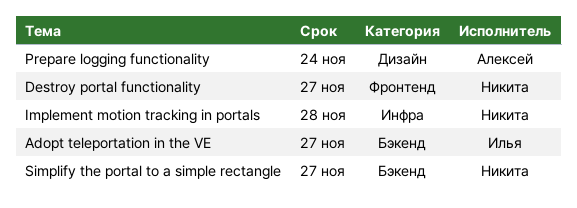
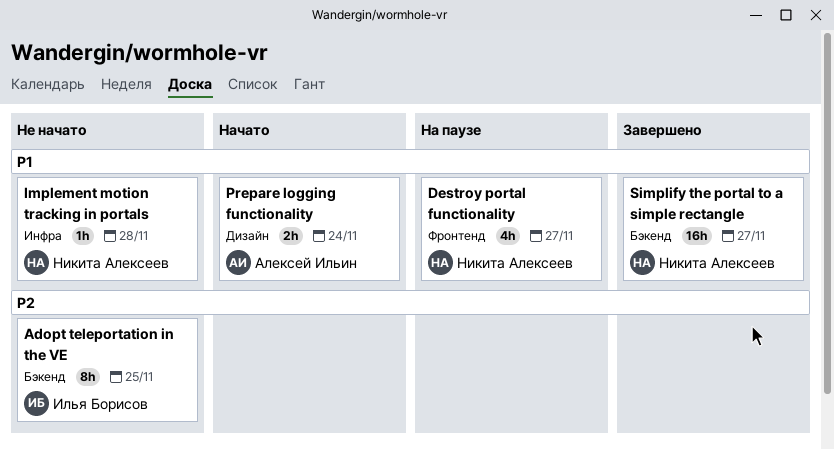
Adopt teleportation in the VE, due: Nov 27 -> Nov 25

